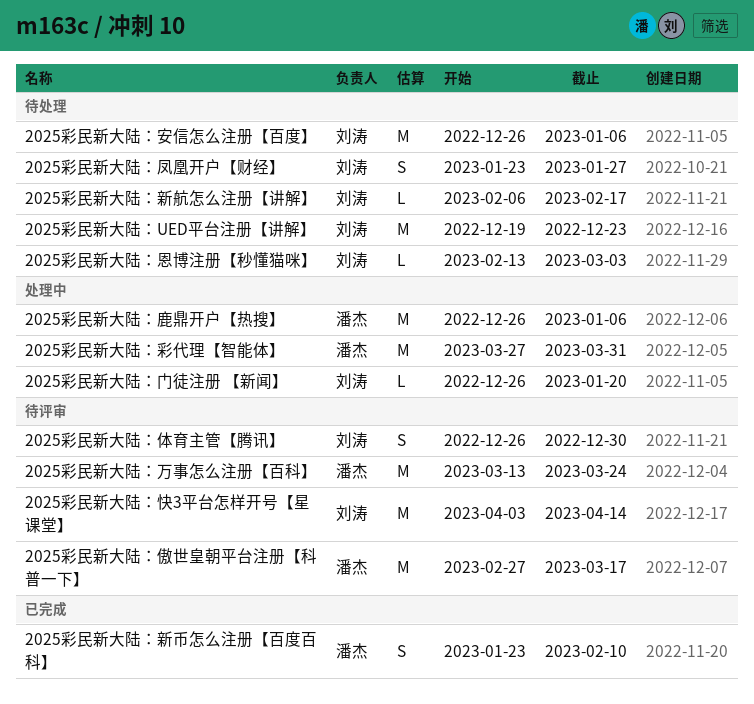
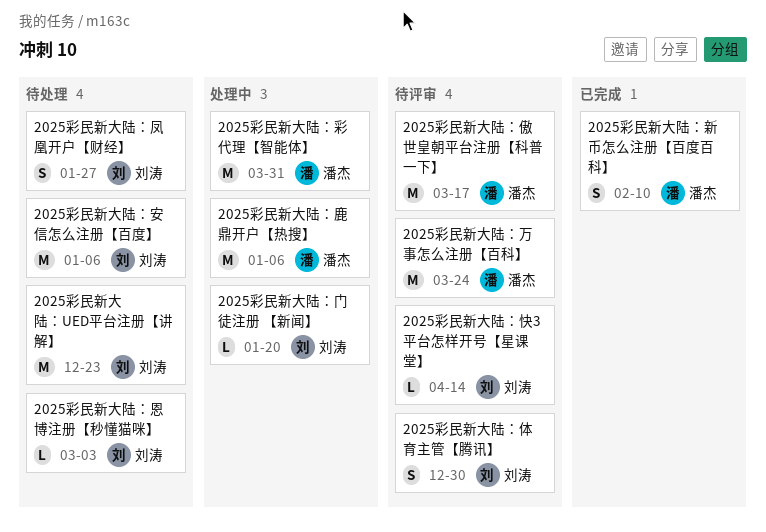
2025彩民新大陆：快3平台怎样开号【星课堂】, estimate: M -> L
2025彩民新大陆：新航怎么注册【讲解】: present -> none

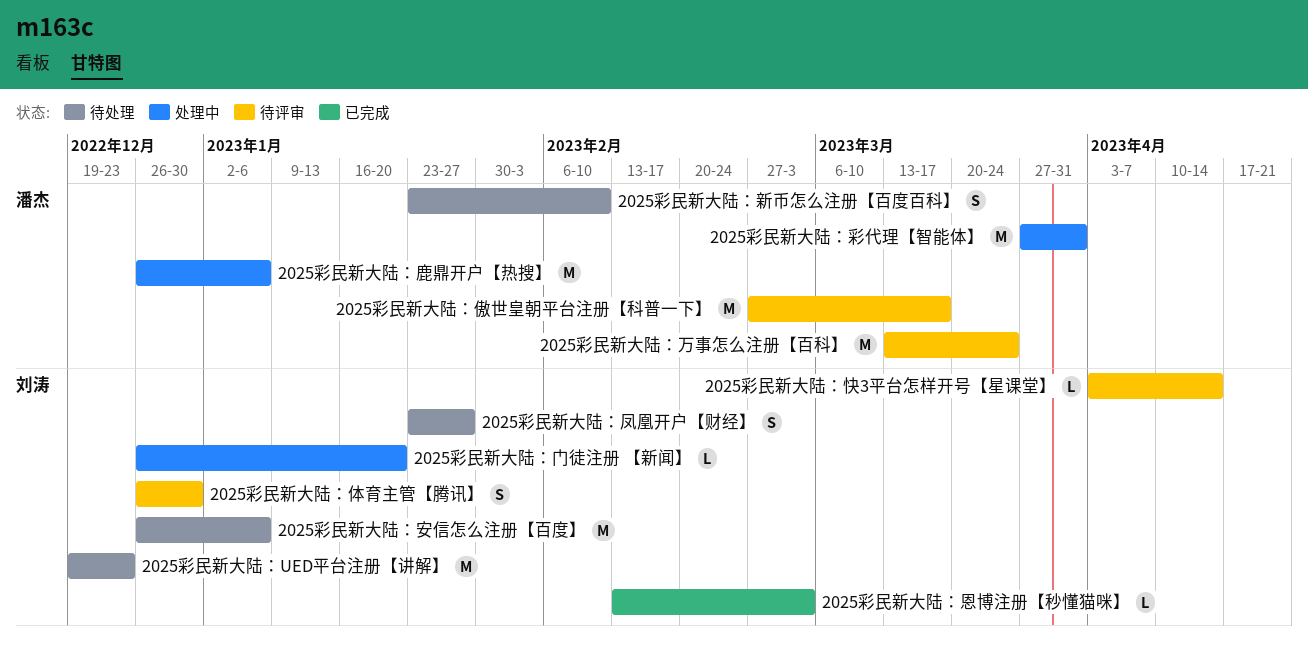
2025彩民新大陆：恩博注册【秒懂猫咪】, status: 待处理 -> 已完成
2025彩民新大陆：新币怎么注册【百度百科】, status: 已完成 -> 待处理

